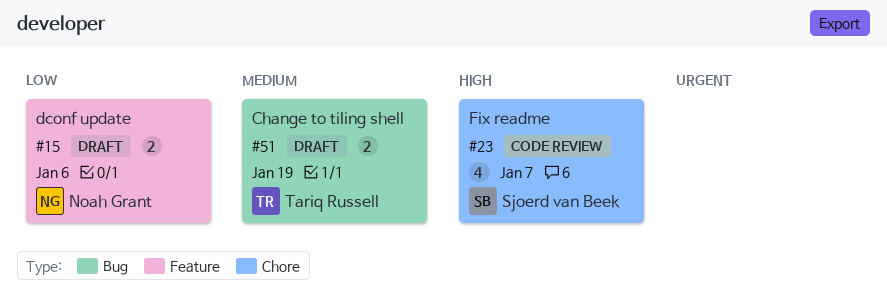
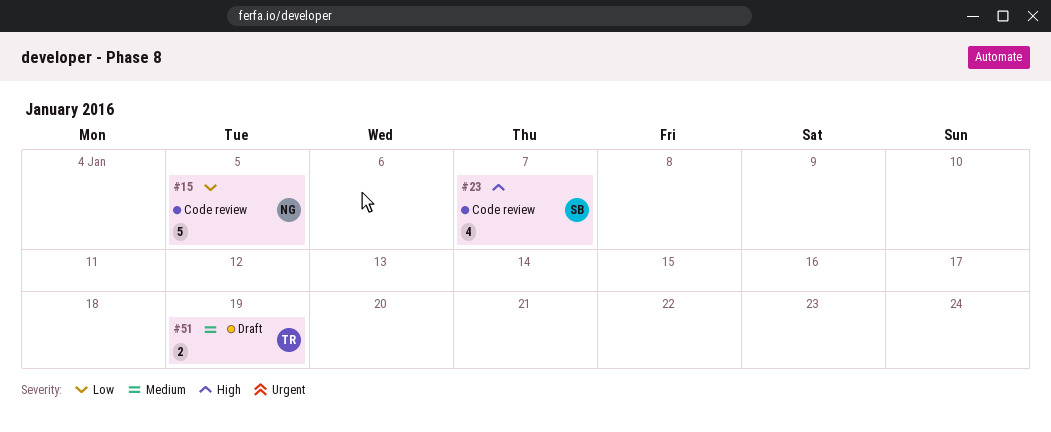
#15, status: Draft -> Code review
#15, estimate: 2 -> 5
#15, due: Jan 6 -> Jan 5

